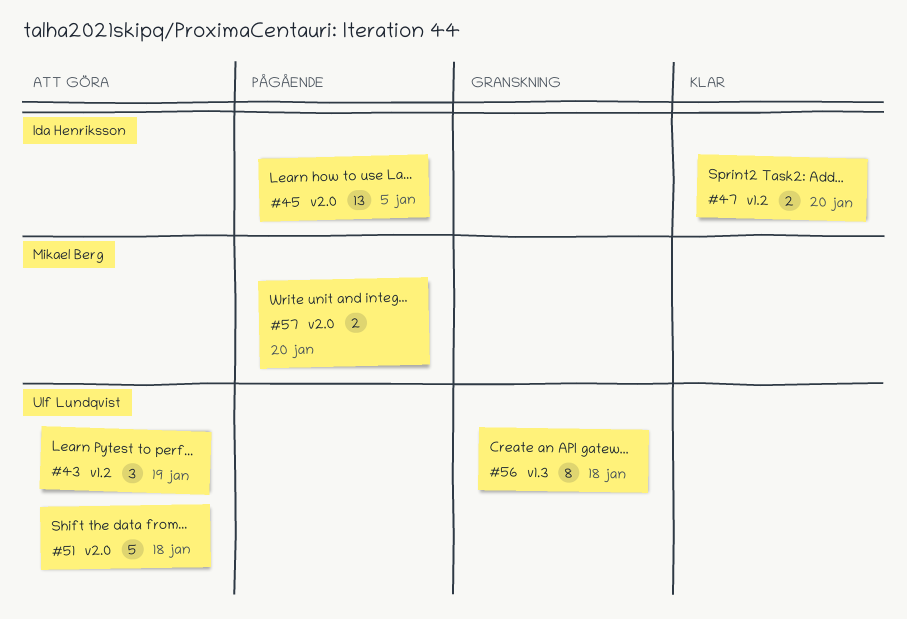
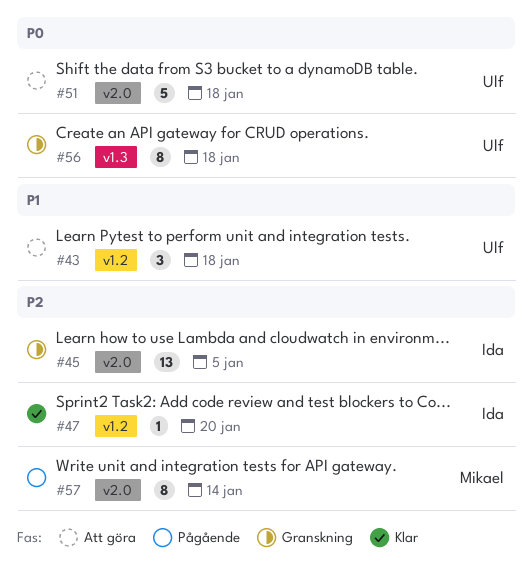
#43, due: Jan 19 -> Jan 18
#45, status: Pågående -> Granskning
#47, estimate: 2 -> 1
#57, estimate: 2 -> 8
#57, due: Jan 20 -> Jan 14

